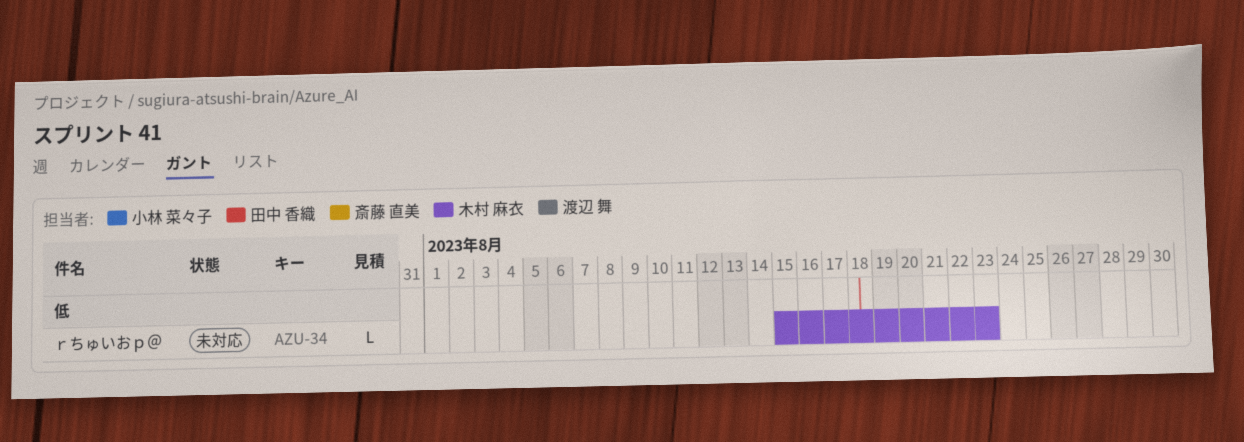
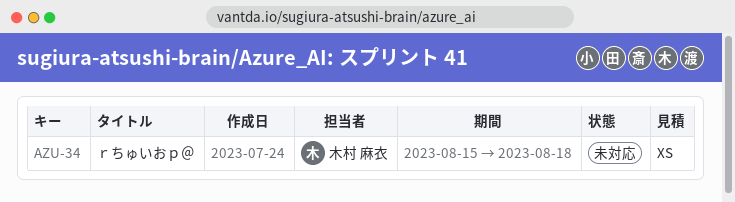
AZU-34, estimate: L -> XS
AZU-34, due: Aug 23 -> Aug 18

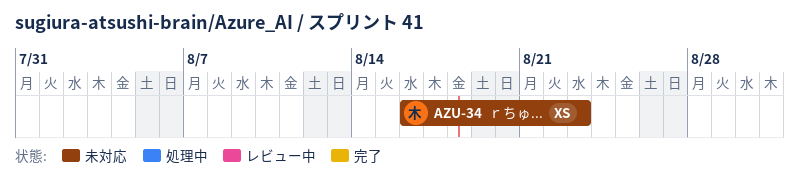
AZU-34, start: Aug 15 -> Aug 16
AZU-34, due: Aug 18 -> Aug 23

